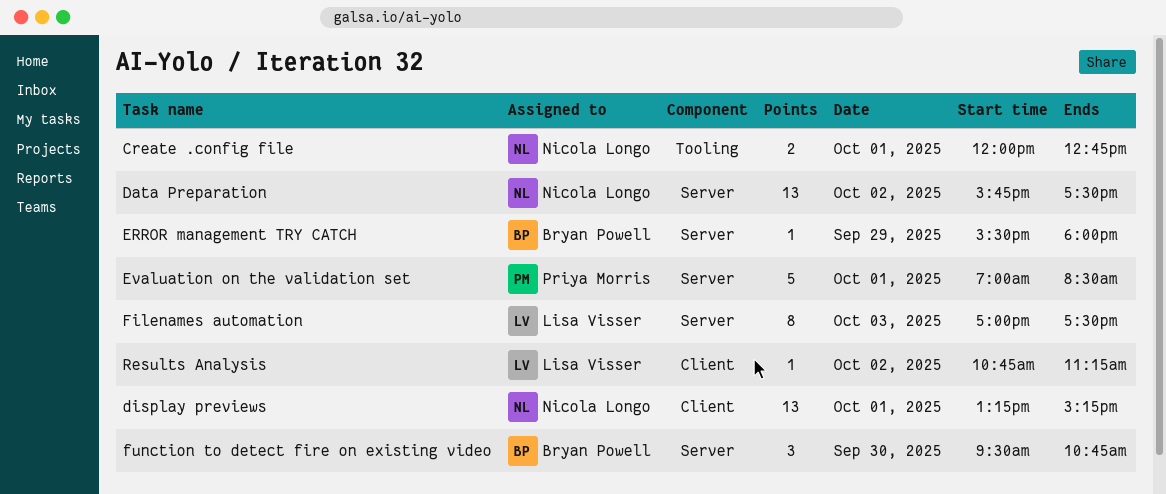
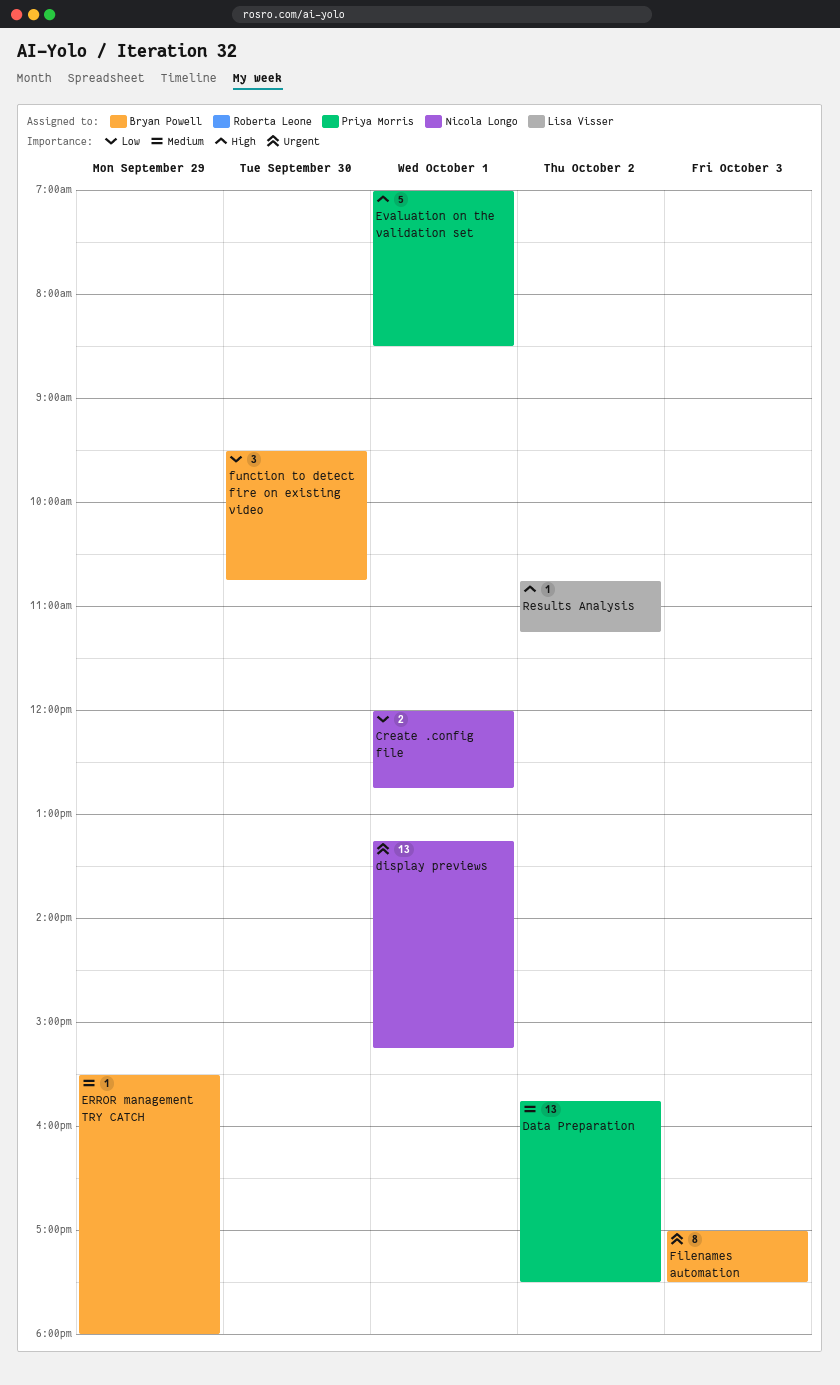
Data Preparation, owner: Nicola Longo -> Priya Morris
Filenames automation, owner: Lisa Visser -> Bryan Powell

